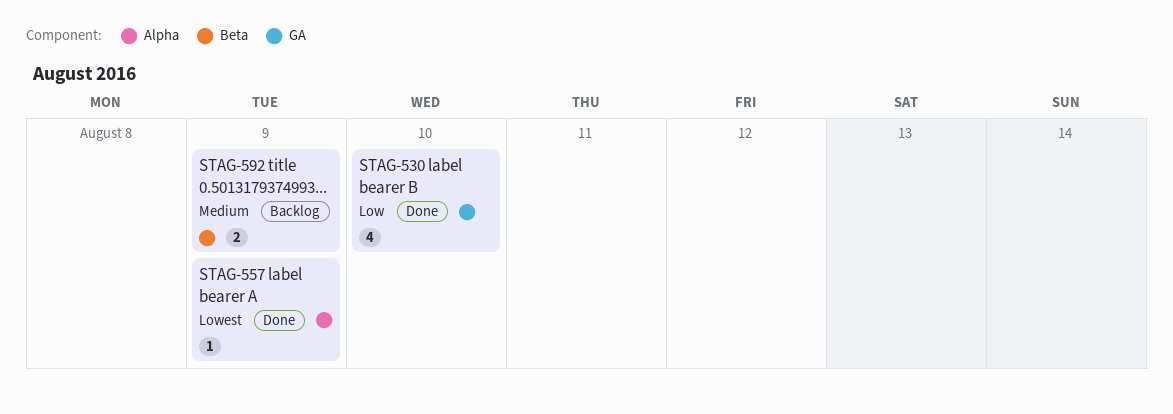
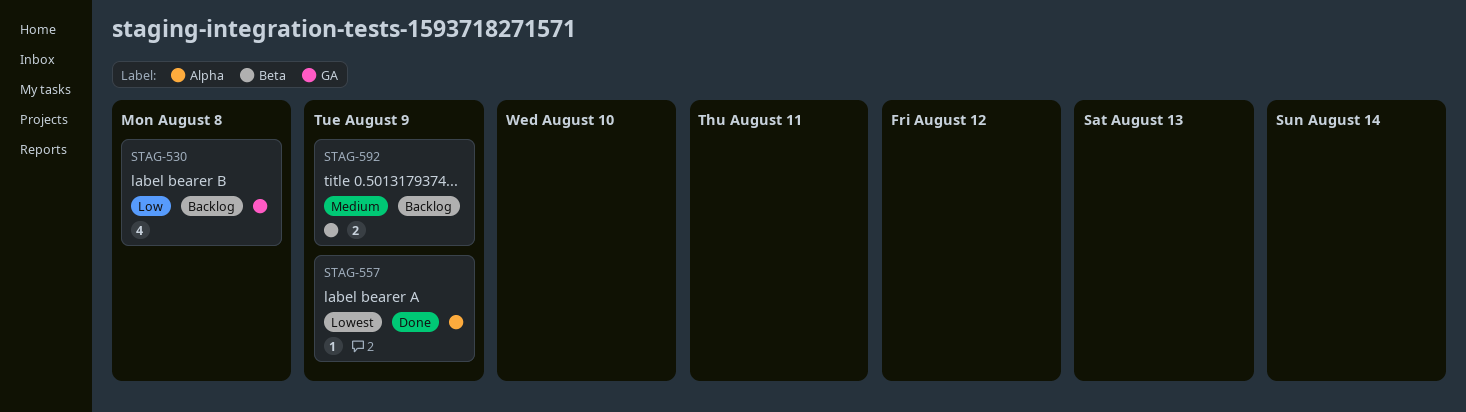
STAG-530, status: Done -> Backlog
STAG-530, due: Aug 10 -> Aug 8

